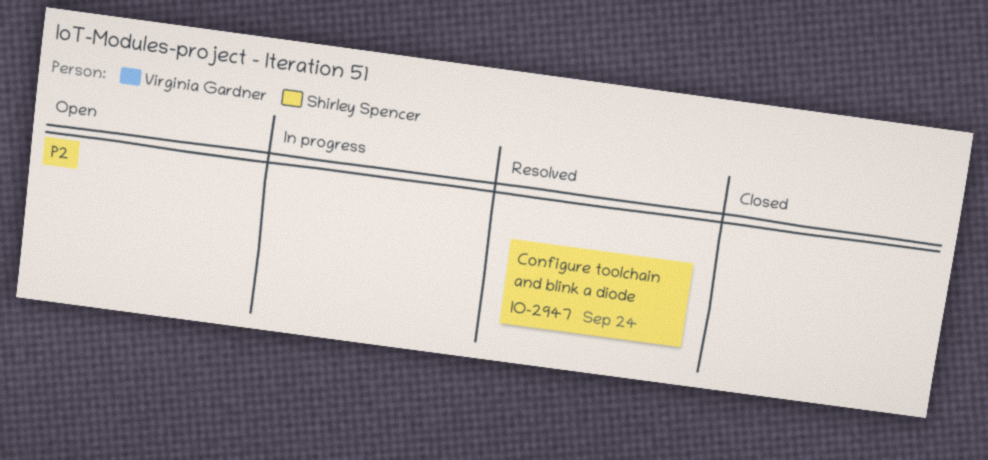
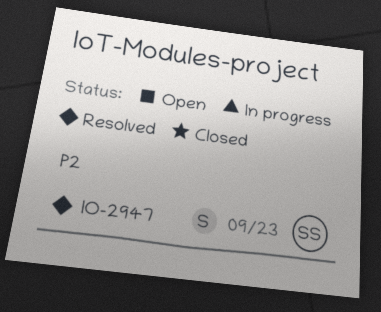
IO-2947, due: Sep 24 -> Sep 23

